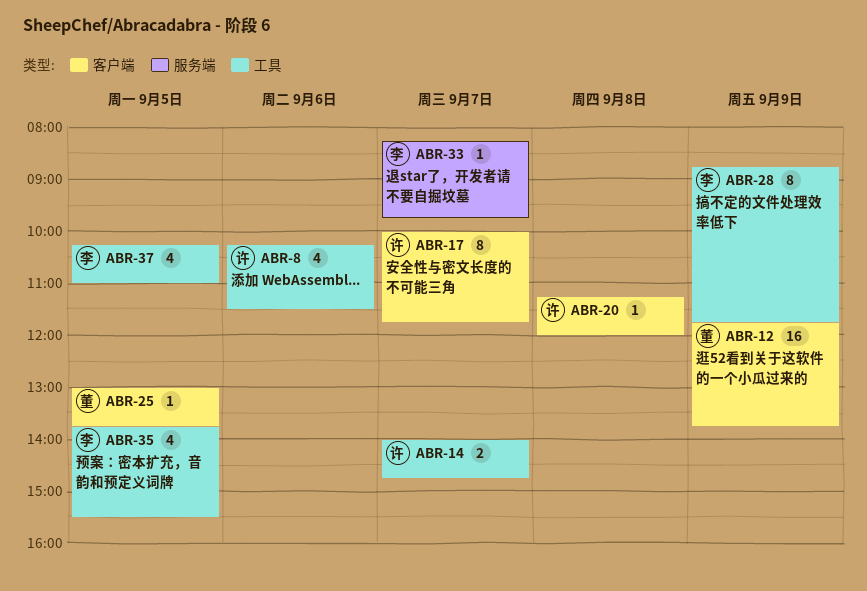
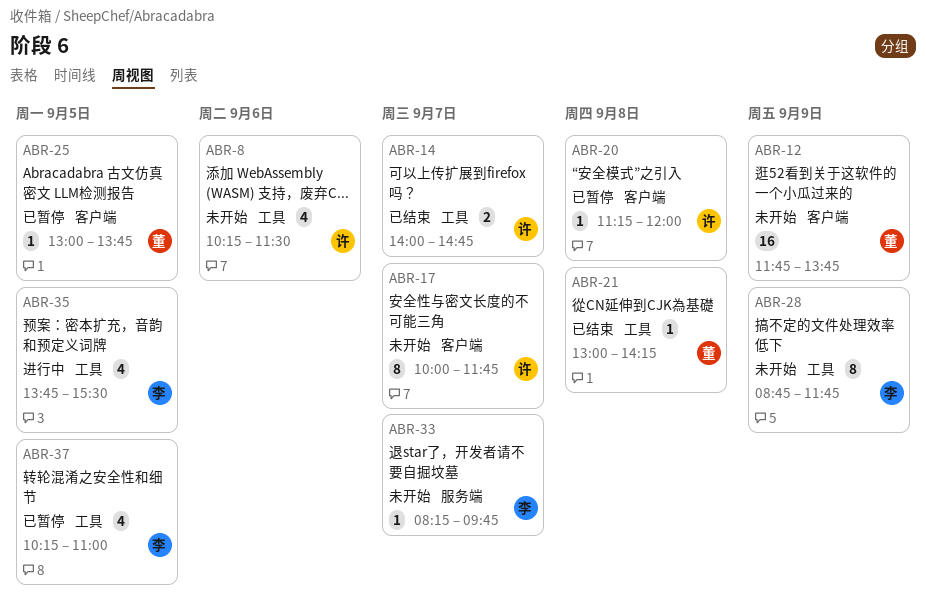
ABR-21: none -> present

